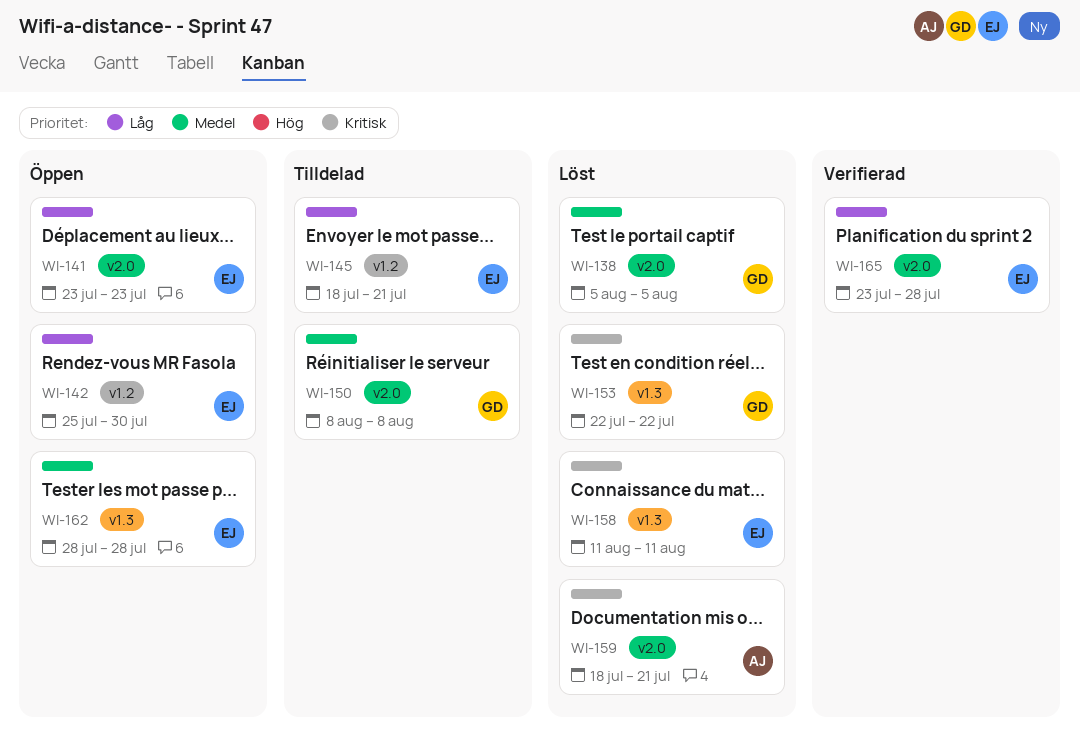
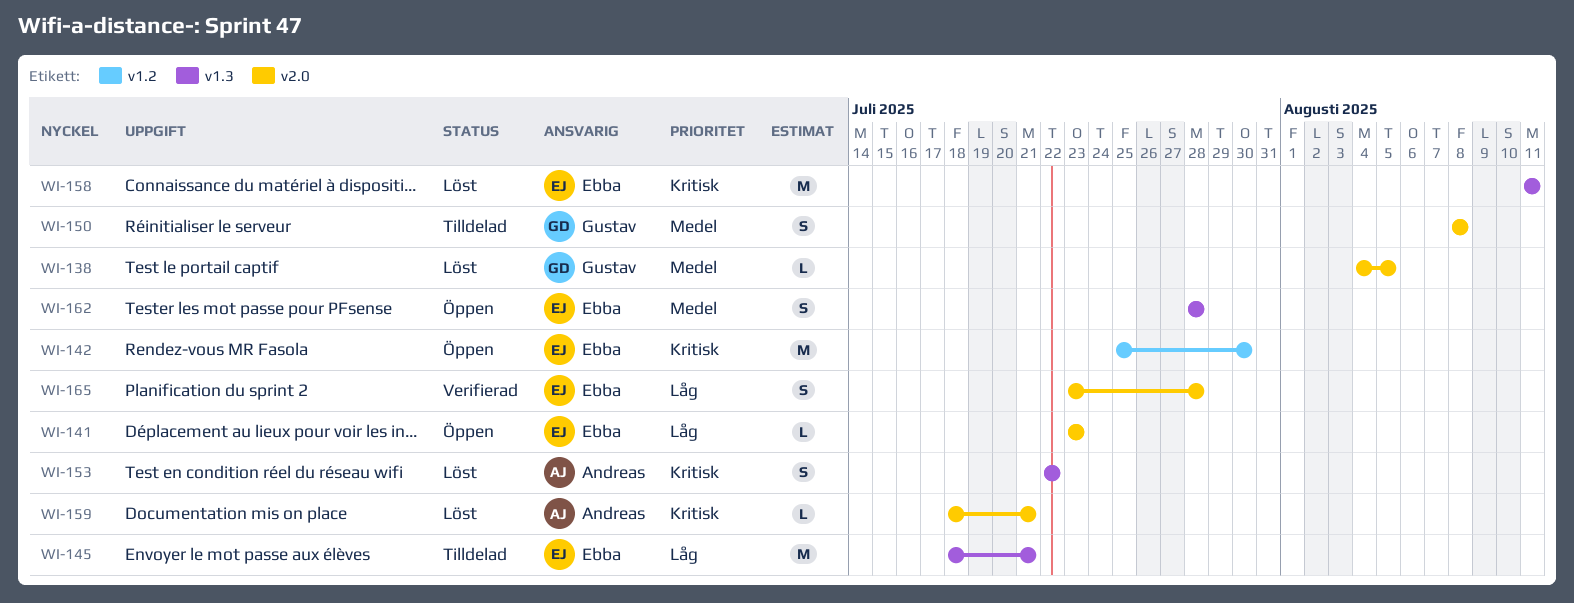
WI-138, start: Aug 5 -> Aug 4
WI-142, priority: Låg -> Kritisk
WI-145, label: v1.2 -> v1.3
WI-153, owner: Gustav -> Andreas

